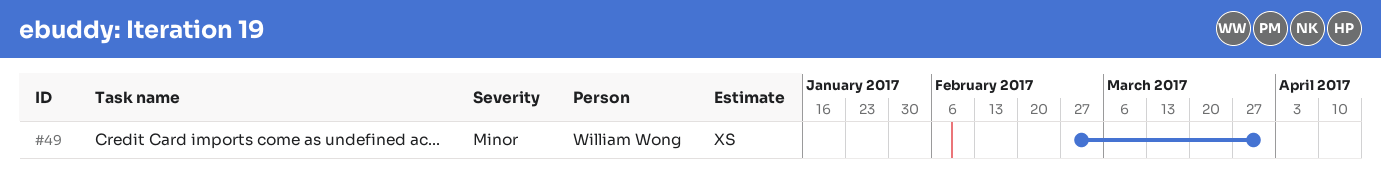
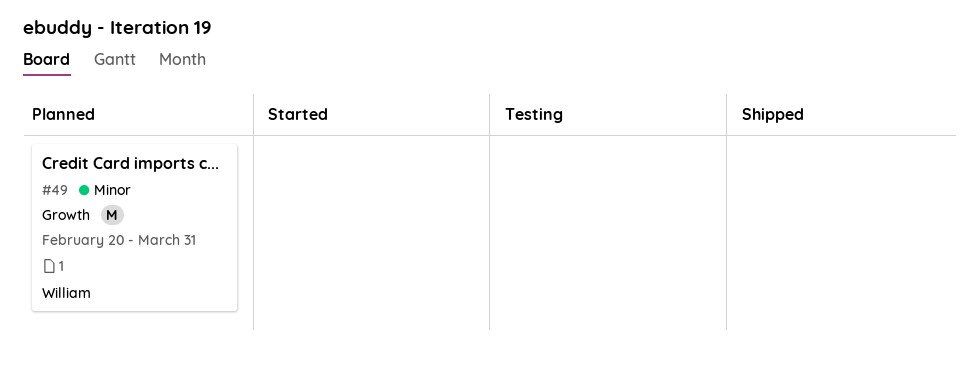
#49, estimate: XS -> M
#49, start: Feb 27 -> Feb 20

